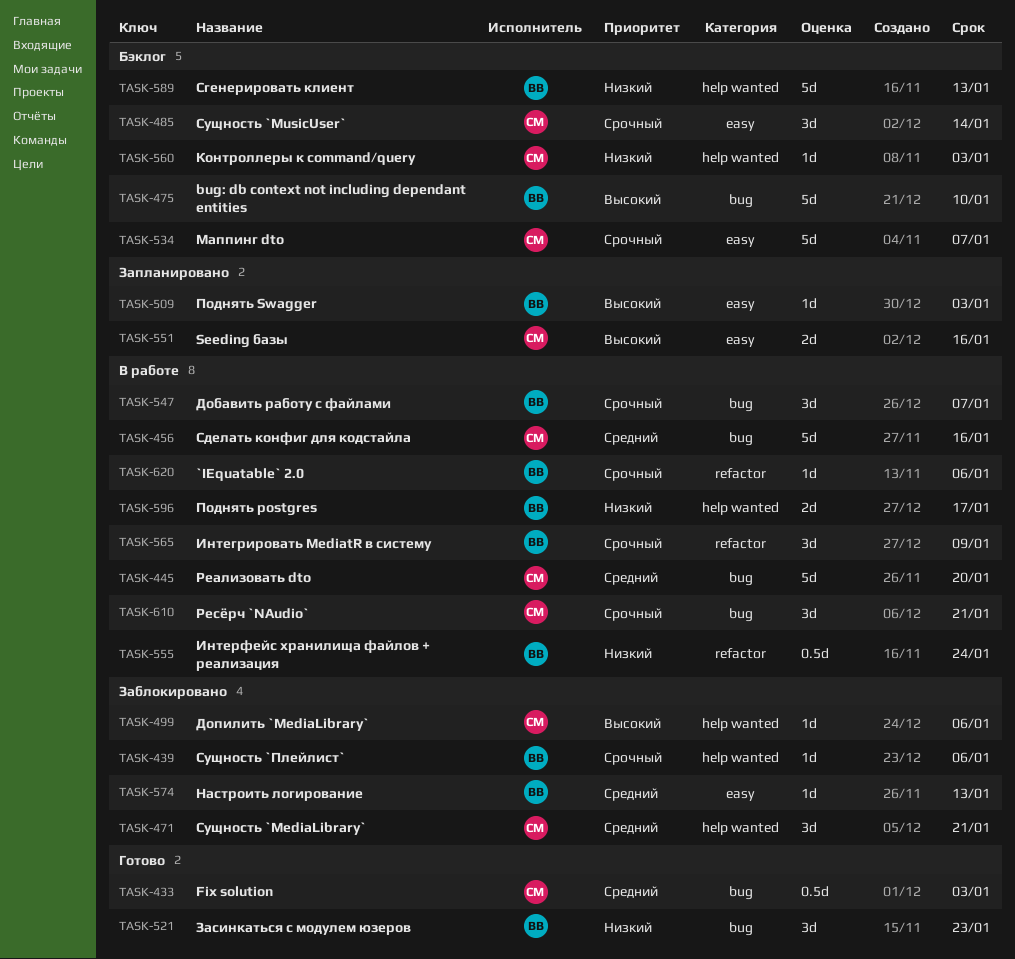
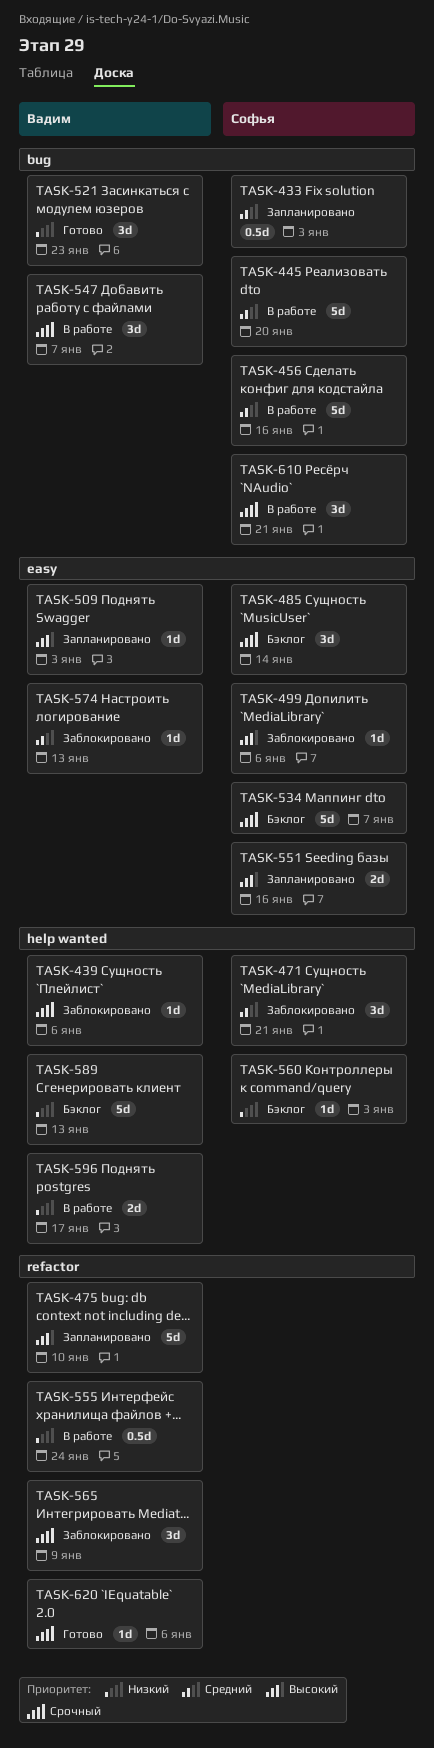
TASK-433, status: Готово -> Запланировано
TASK-475, status: Бэклог -> Запланировано
TASK-475, label: bug -> refactor
TASK-499, label: help wanted -> easy
TASK-565, status: В работе -> Заблокировано
TASK-620, status: В работе -> Готово

